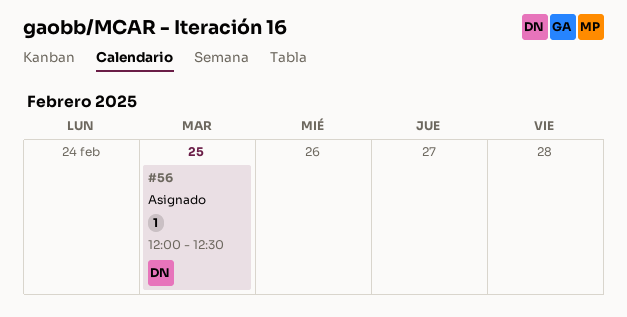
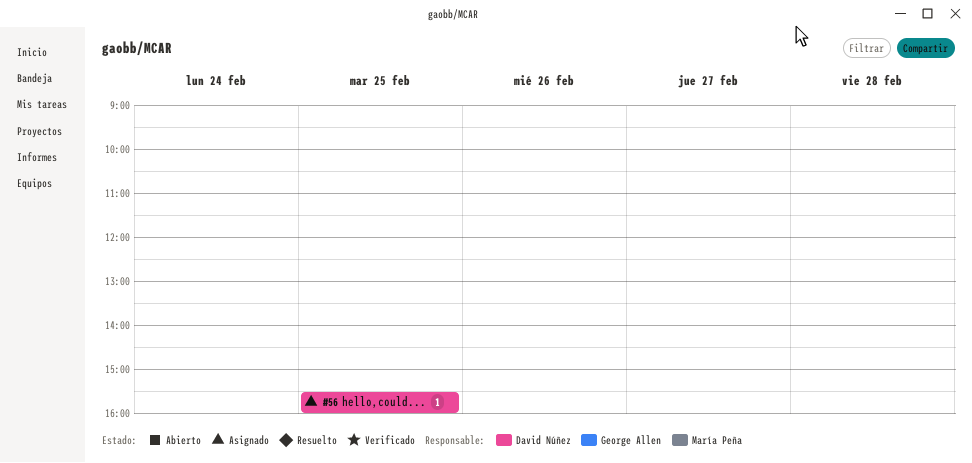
#56, begins: 12:00 -> 15:30
#56, ends: 12:30 -> 16:00

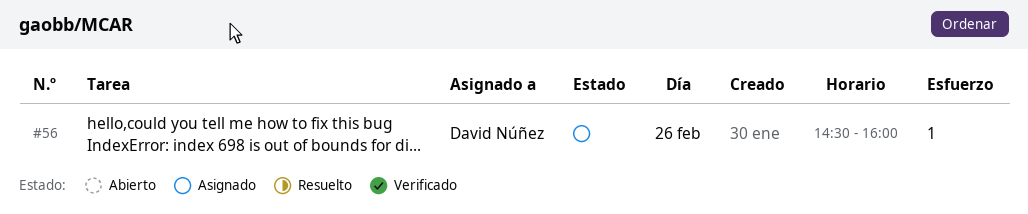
#56, day: Feb 25 -> Feb 26
#56, begins: 15:30 -> 14:30

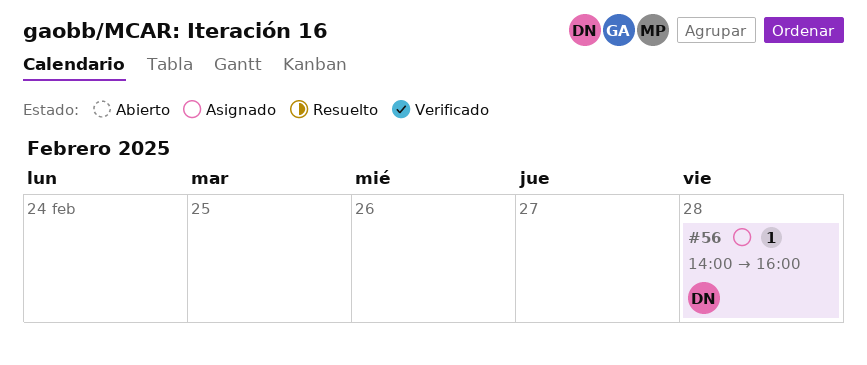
#56, day: Feb 26 -> Feb 28
#56, begins: 14:30 -> 14:00

